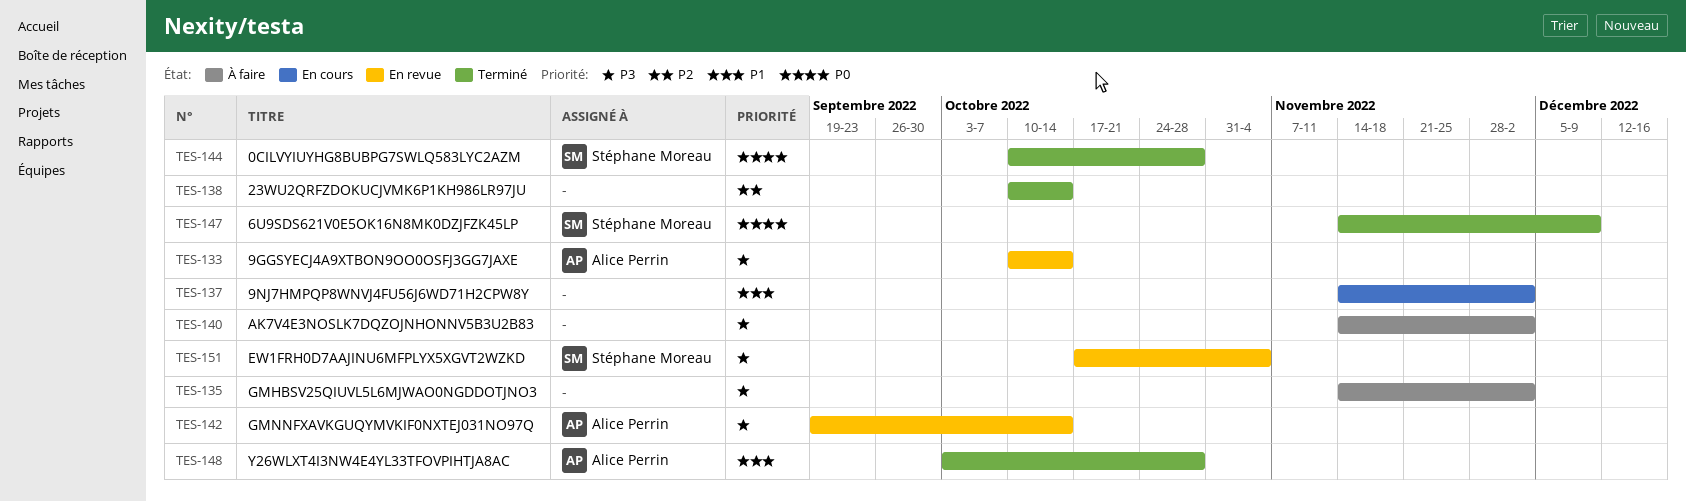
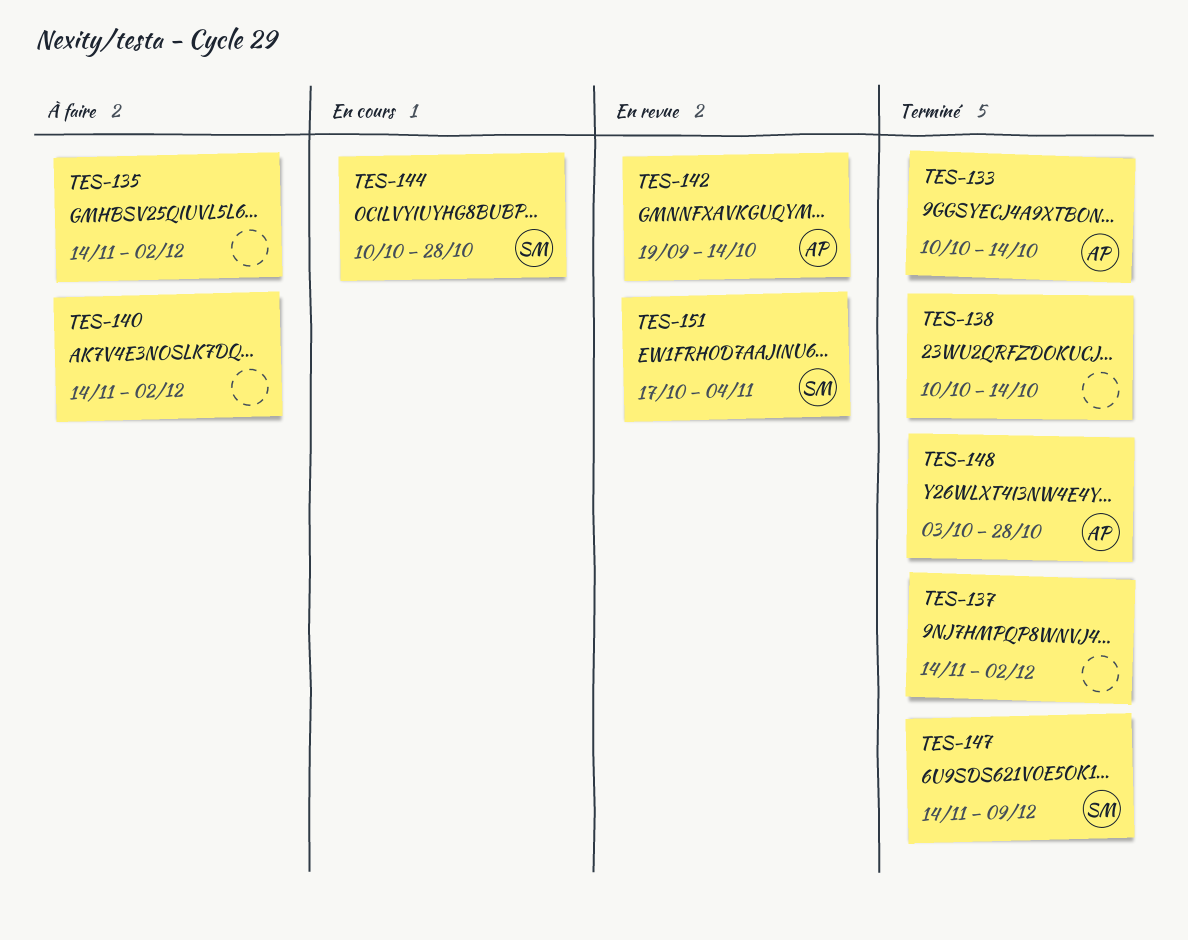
TES-133, status: En revue -> Terminé
TES-137, status: En cours -> Terminé
TES-144, status: Terminé -> En cours

